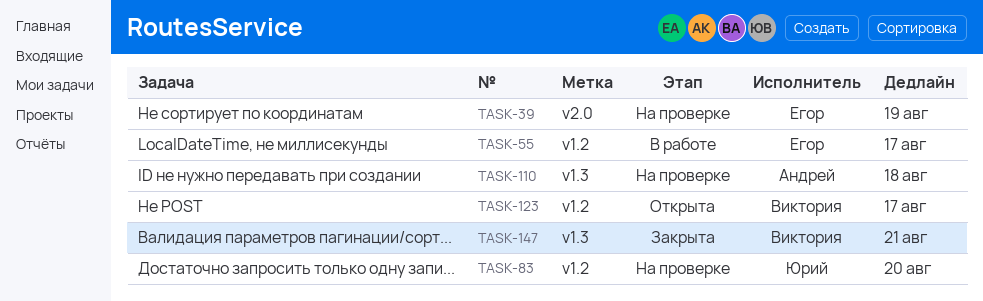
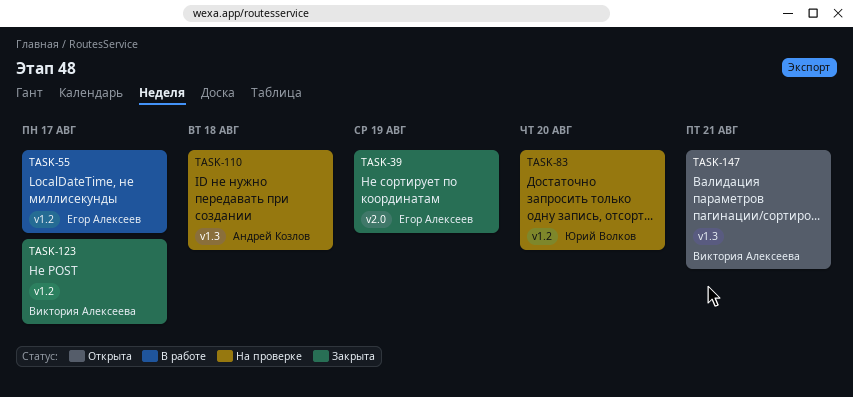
TASK-39, status: На проверке -> Закрыта
TASK-123, status: Открыта -> Закрыта
TASK-147, status: Закрыта -> Открыта

